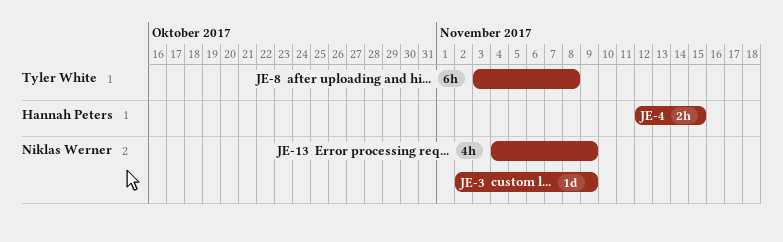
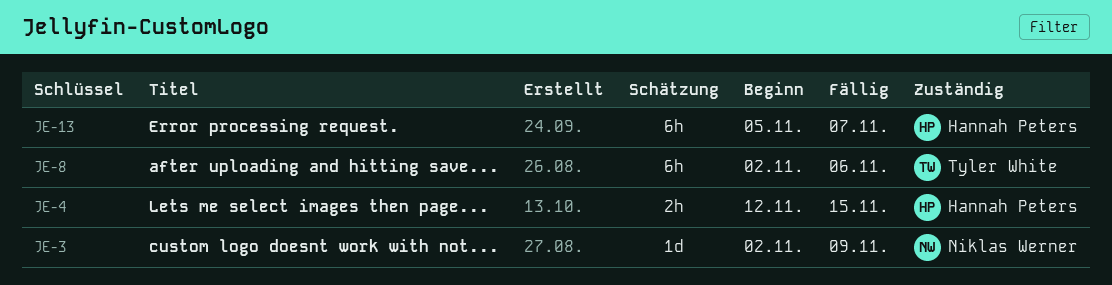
JE-8, start: Nov 3 -> Nov 2
JE-8, due: Nov 8 -> Nov 6
JE-13, owner: Niklas Werner -> Hannah Peters
JE-13, estimate: 4h -> 6h
JE-13, start: Nov 4 -> Nov 5
JE-13, due: Nov 9 -> Nov 7

